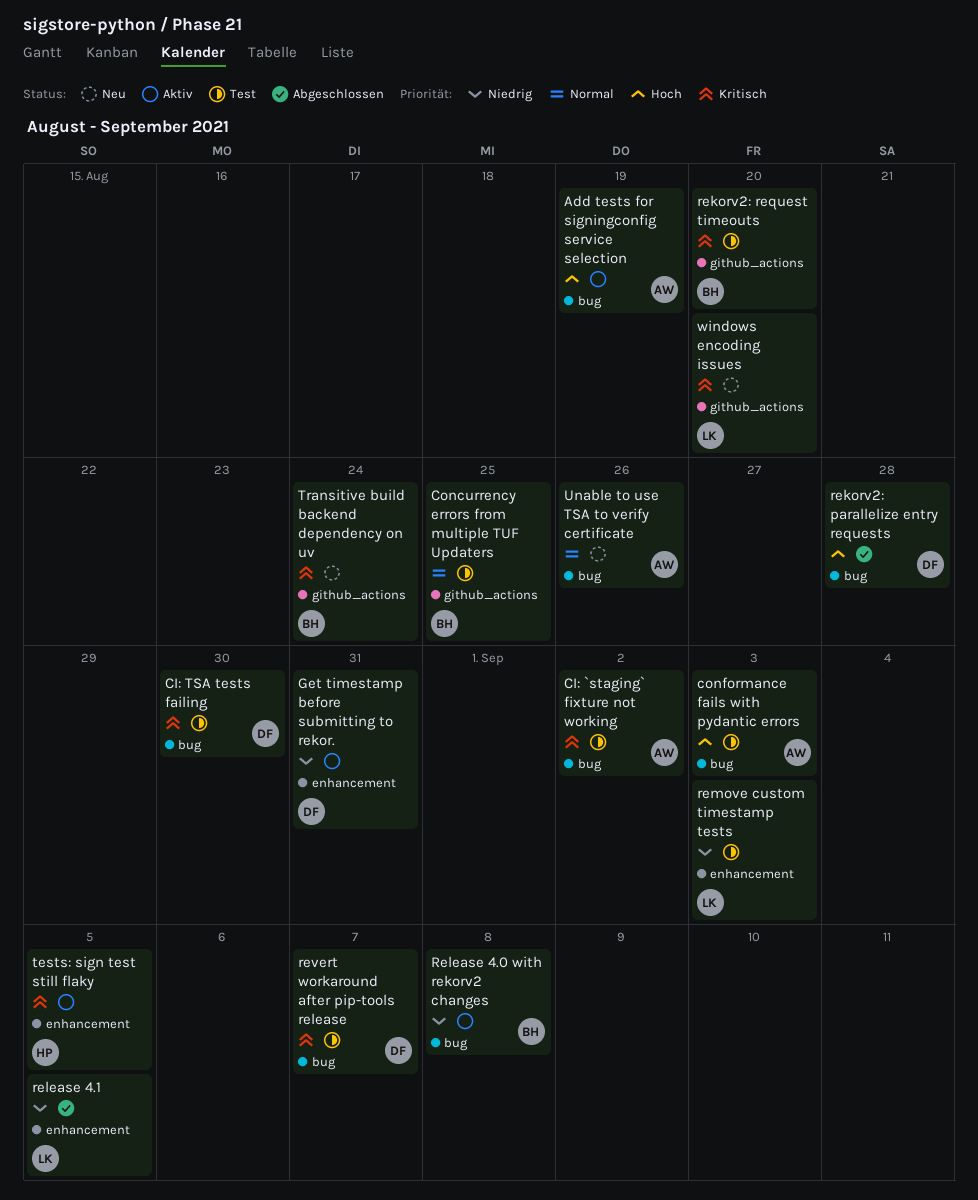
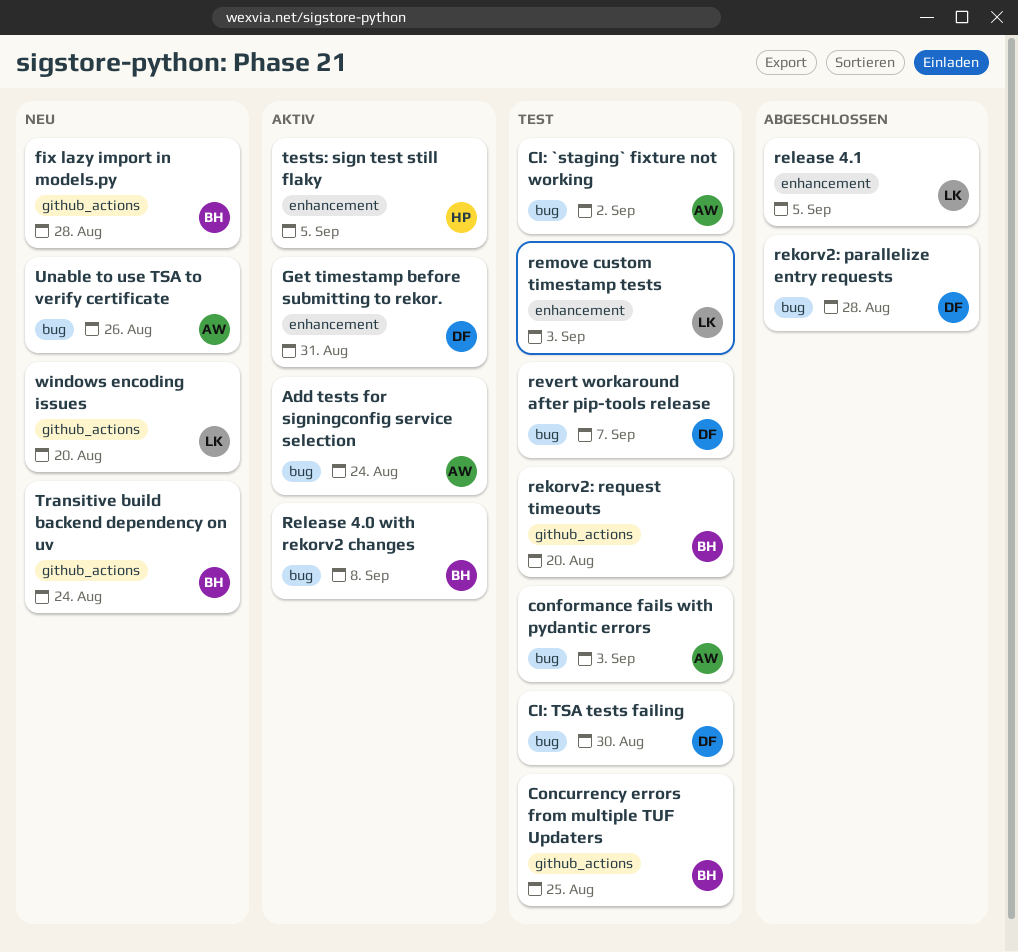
Add tests for signingconfig service selection, due: Aug 19 -> Aug 24
fix lazy import in models.py: none -> present

